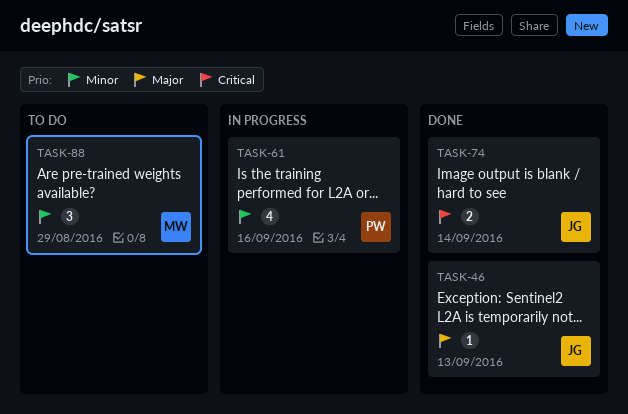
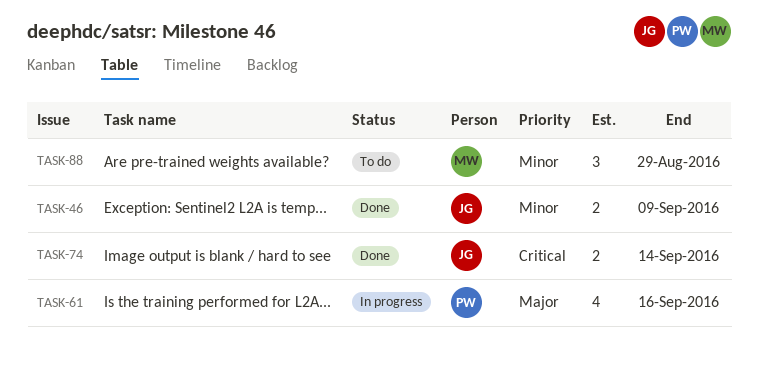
TASK-46, priority: Major -> Minor
TASK-46, estimate: 1 -> 2
TASK-46, due: Sep 13 -> Sep 9
TASK-61, priority: Minor -> Major

